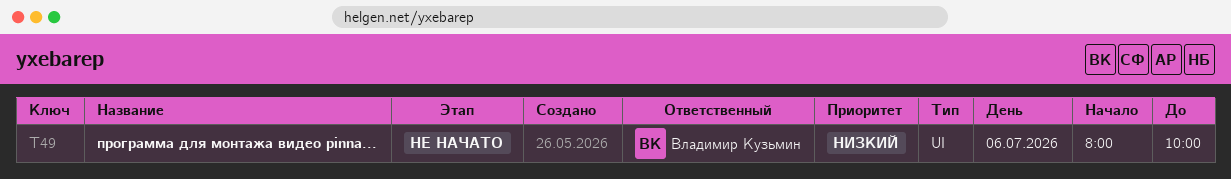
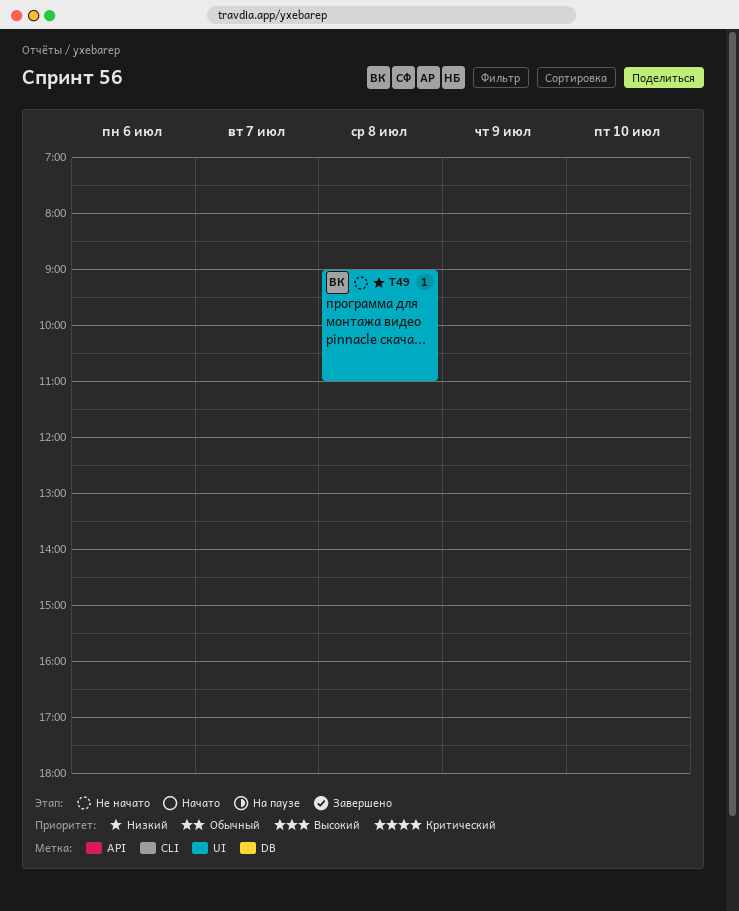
T49, day: Jul 6 -> Jul 8
T49, begins: 08:00 -> 09:00
T49, ends: 10:00 -> 11:00

